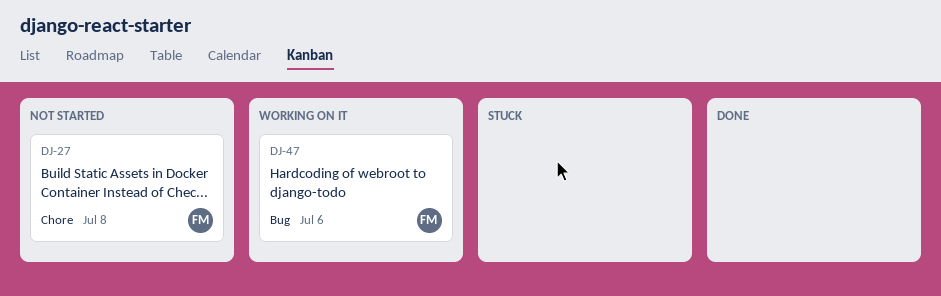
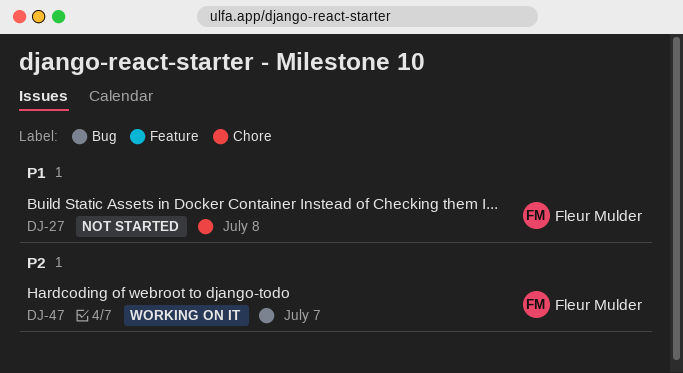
DJ-47, due: Jul 6 -> Jul 7

